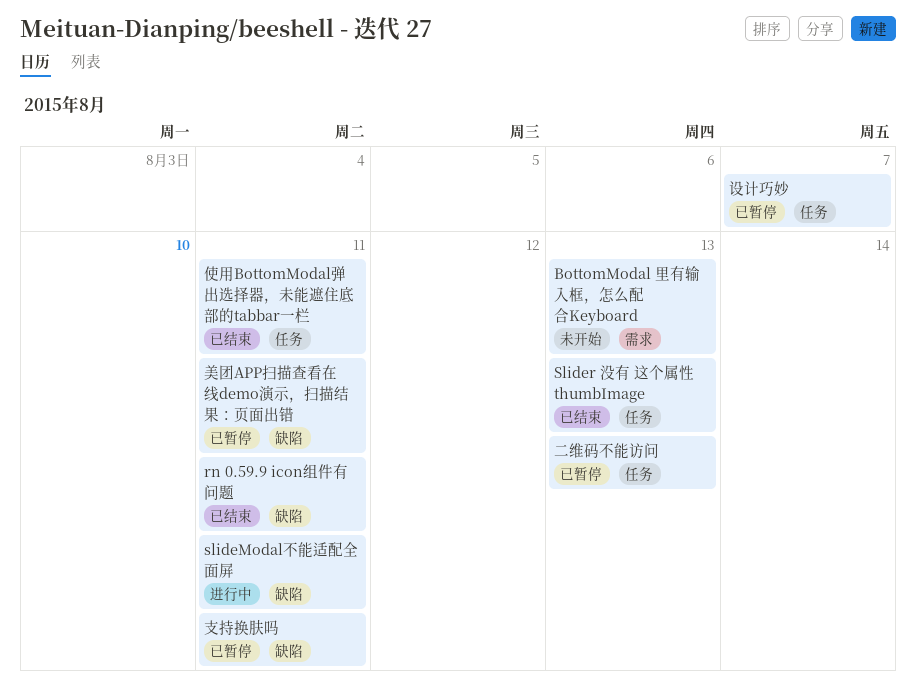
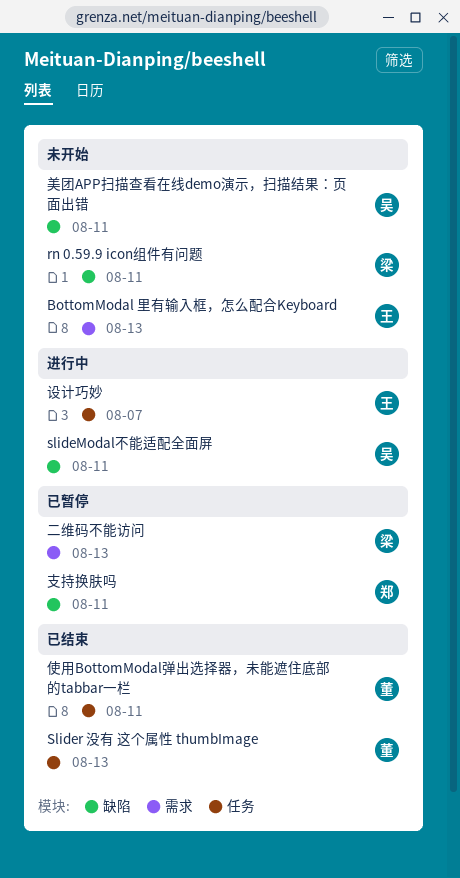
rn 0.59.9 icon组件有问题, status: 已结束 -> 未开始
二维码不能访问, label: 任务 -> 需求
美团APP扫描查看在线demo演示，扫描结果：页面出错, status: 已暂停 -> 未开始
设计巧妙, status: 已暂停 -> 进行中

